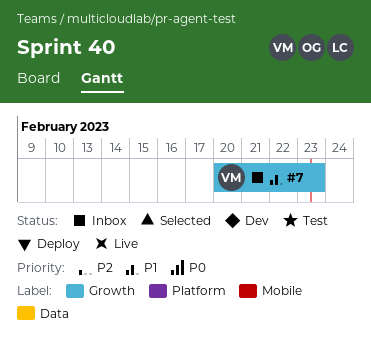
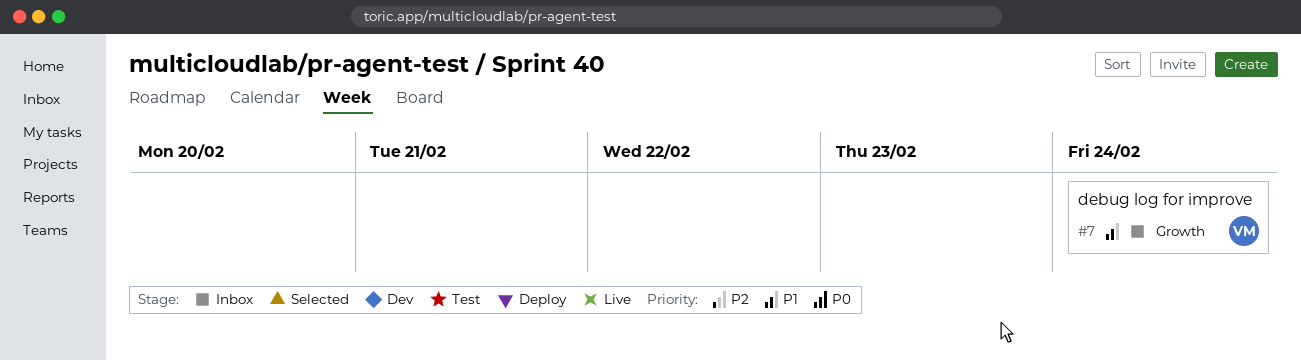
#7, due: Feb 23 -> Feb 24

